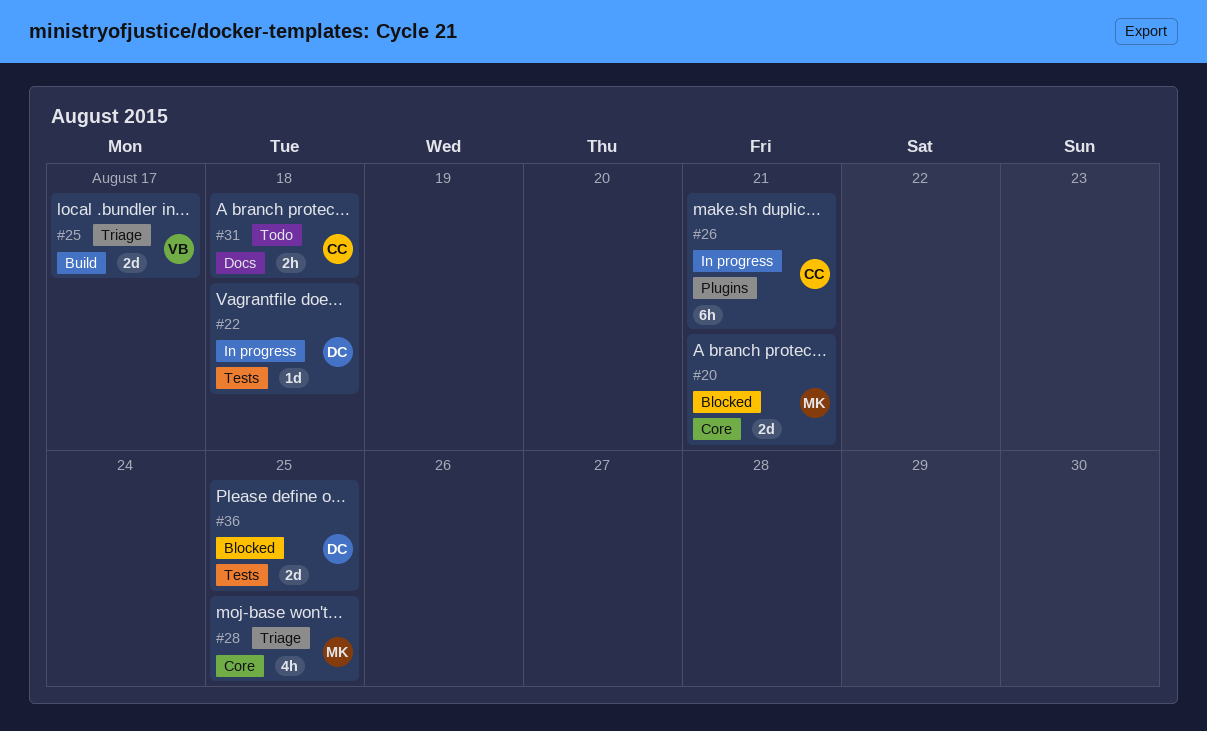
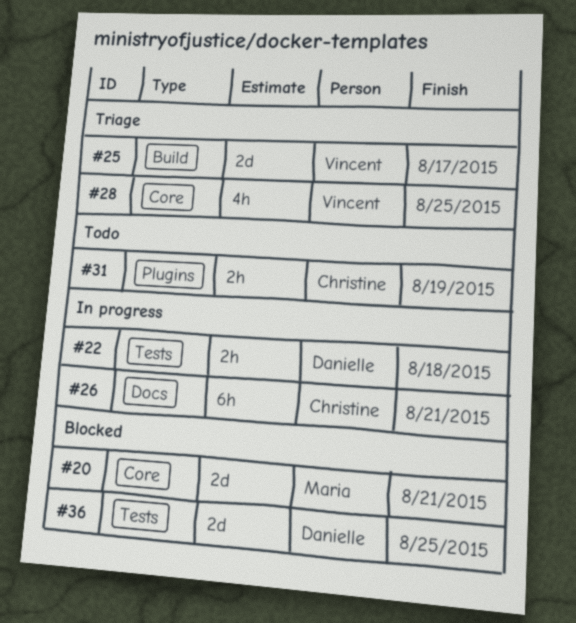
#22, estimate: 1d -> 2h
#26, label: Plugins -> Docs
#28, owner: Maria -> Vincent
#31, label: Docs -> Plugins
#31, due: Aug 18 -> Aug 19

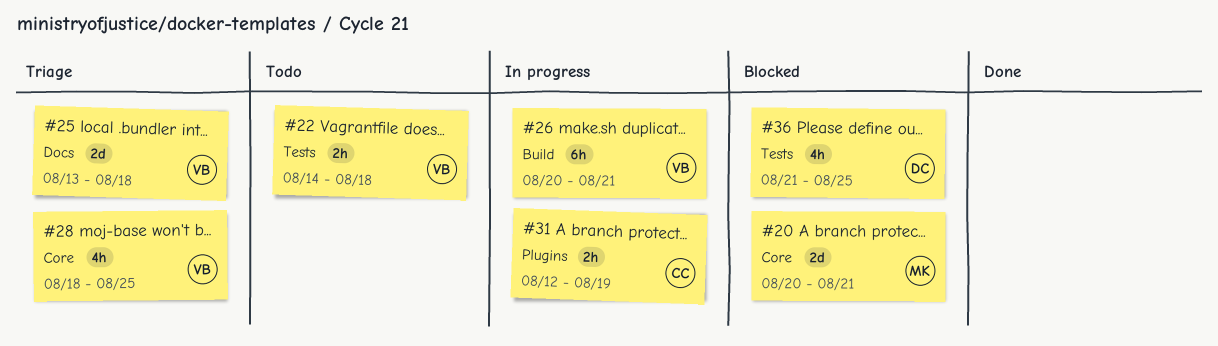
#22, status: In progress -> Todo
#22, owner: Danielle -> Vincent
#25, label: Build -> Docs
#25, due: Aug 17 -> Aug 18
#26, owner: Christine -> Vincent
#26, label: Docs -> Build
#31, status: Todo -> In progress
#36, estimate: 2d -> 4h

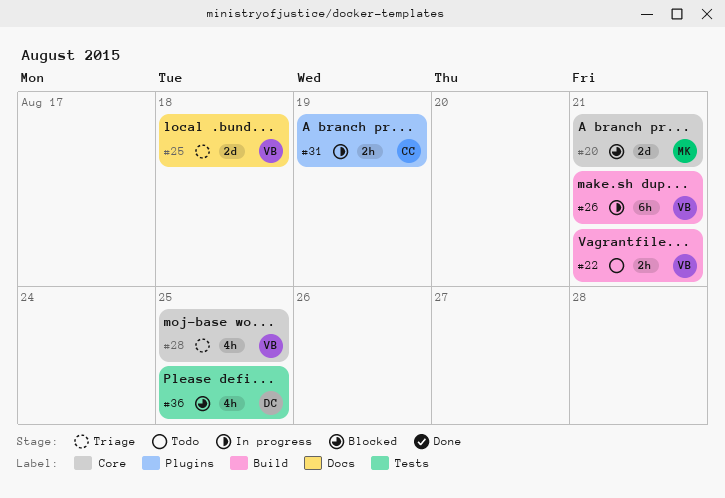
#22, label: Tests -> Build
#22, due: Aug 18 -> Aug 21

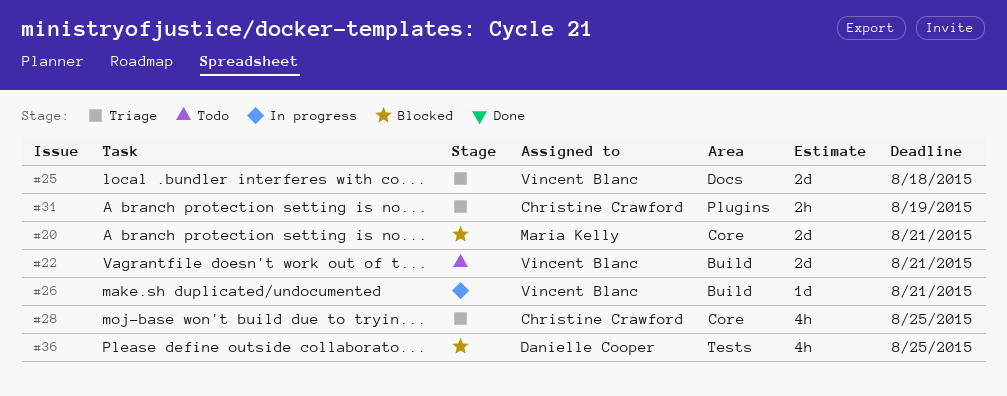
#22, estimate: 2h -> 2d
#26, estimate: 6h -> 1d
#28, owner: Vincent Blanc -> Christine Crawford
#31, status: In progress -> Triage

